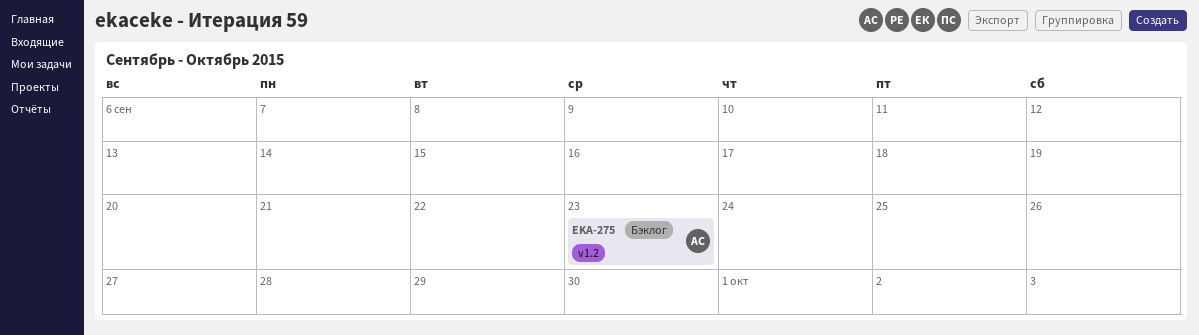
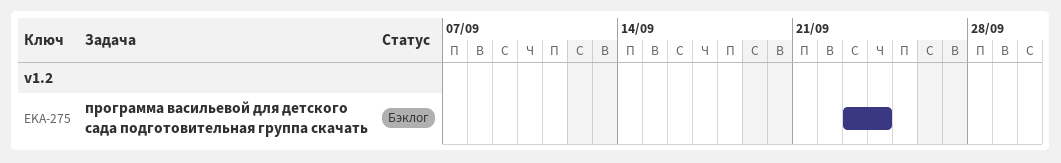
EKA-275, due: Sep 23 -> Sep 24

